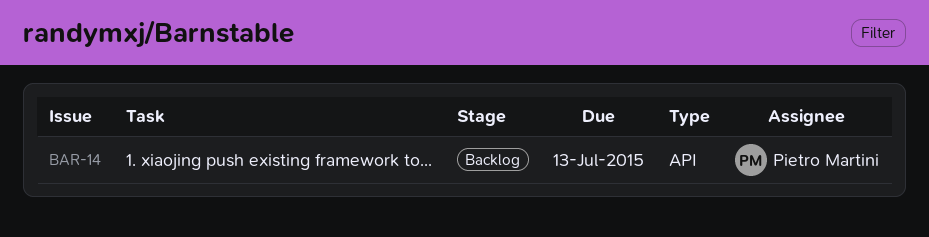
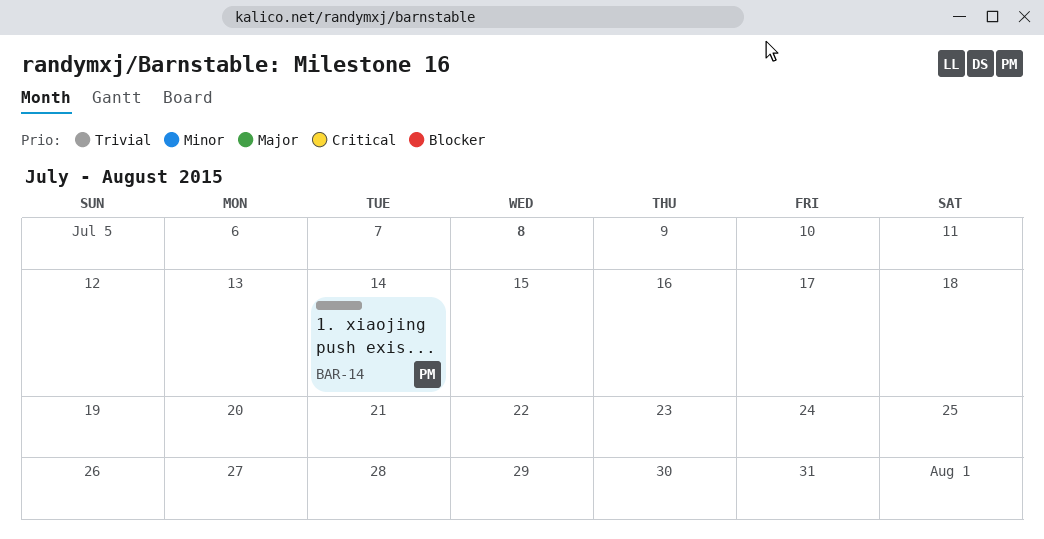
BAR-14, due: Jul 13 -> Jul 14

